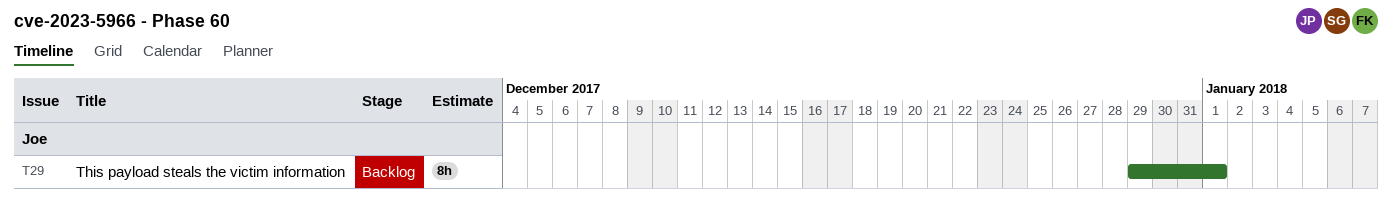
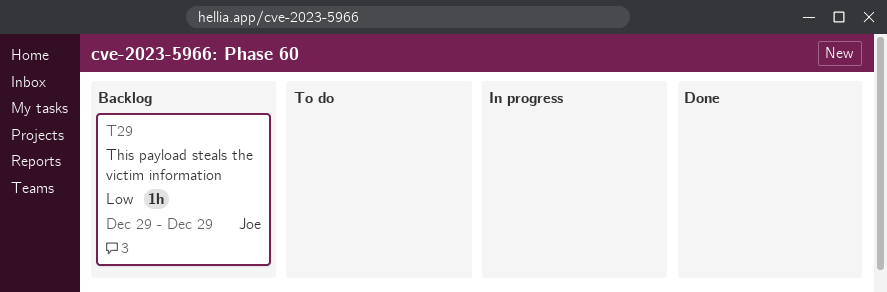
T29, estimate: 8h -> 1h
T29, due: Jan 1 -> Dec 29

